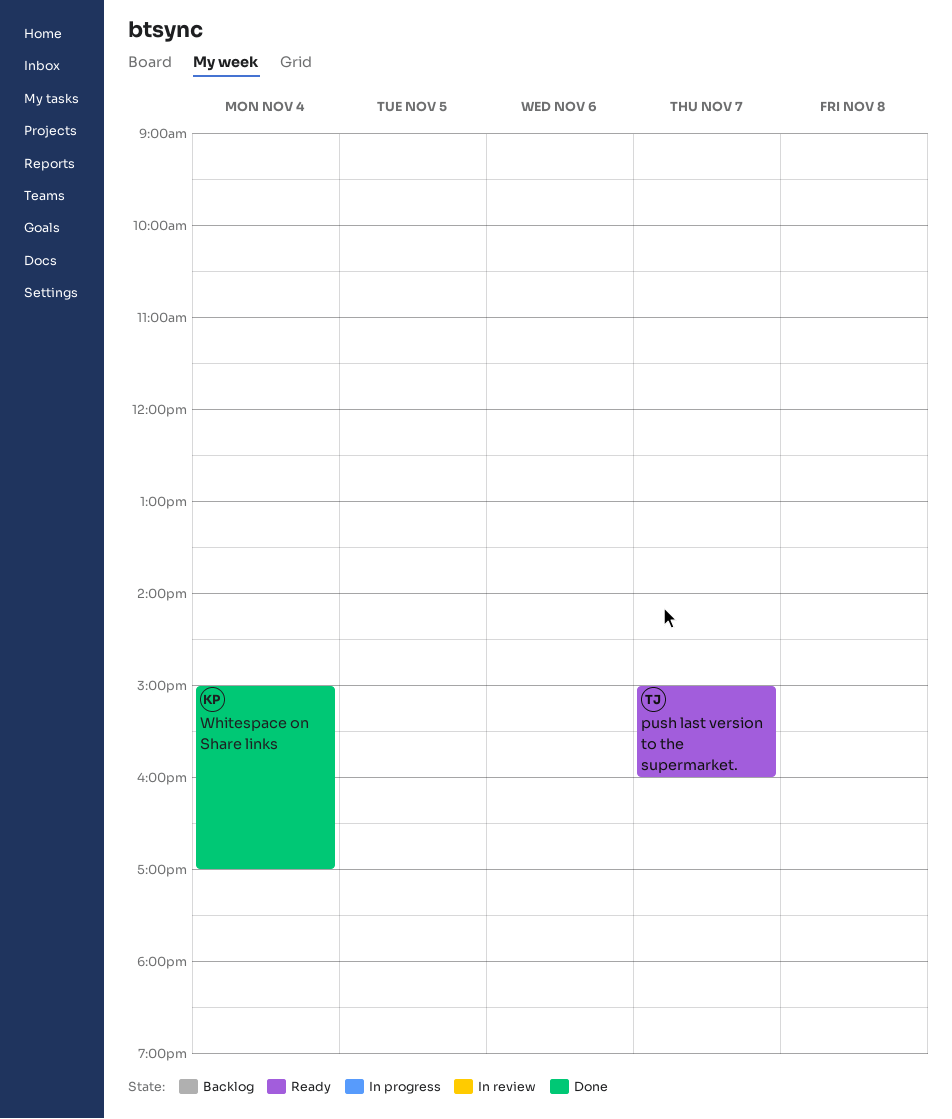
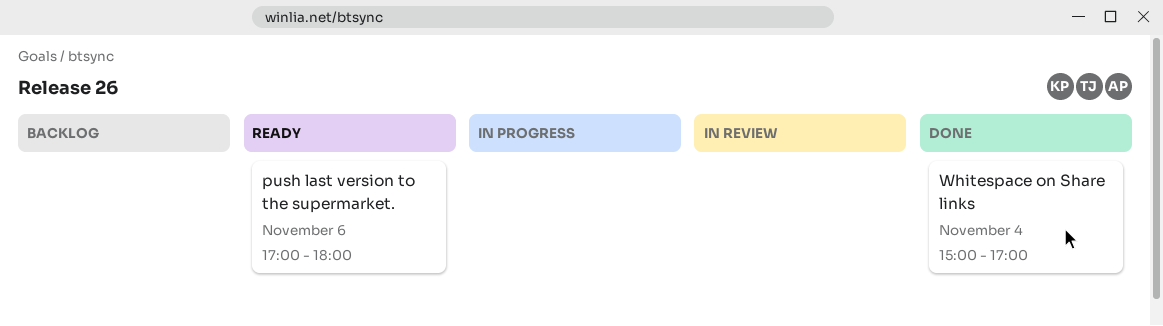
push last version to the supermarket., day: Nov 7 -> Nov 6
push last version to the supermarket., begins: 15:00 -> 17:00
push last version to the supermarket., ends: 16:00 -> 18:00

